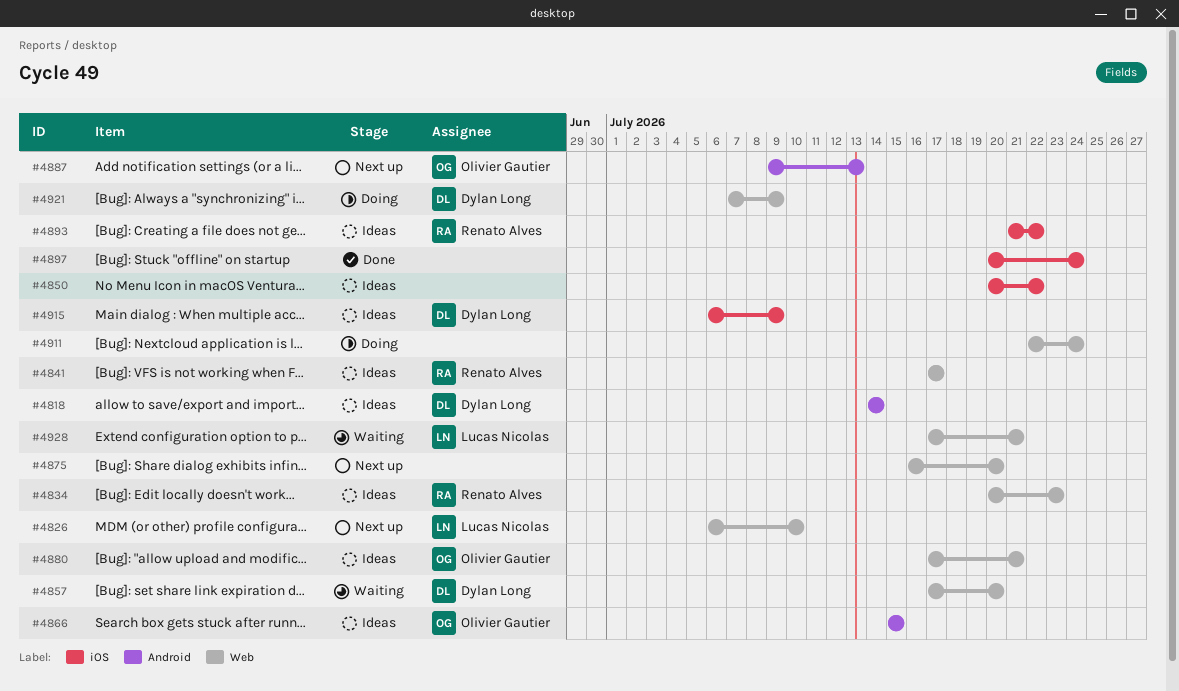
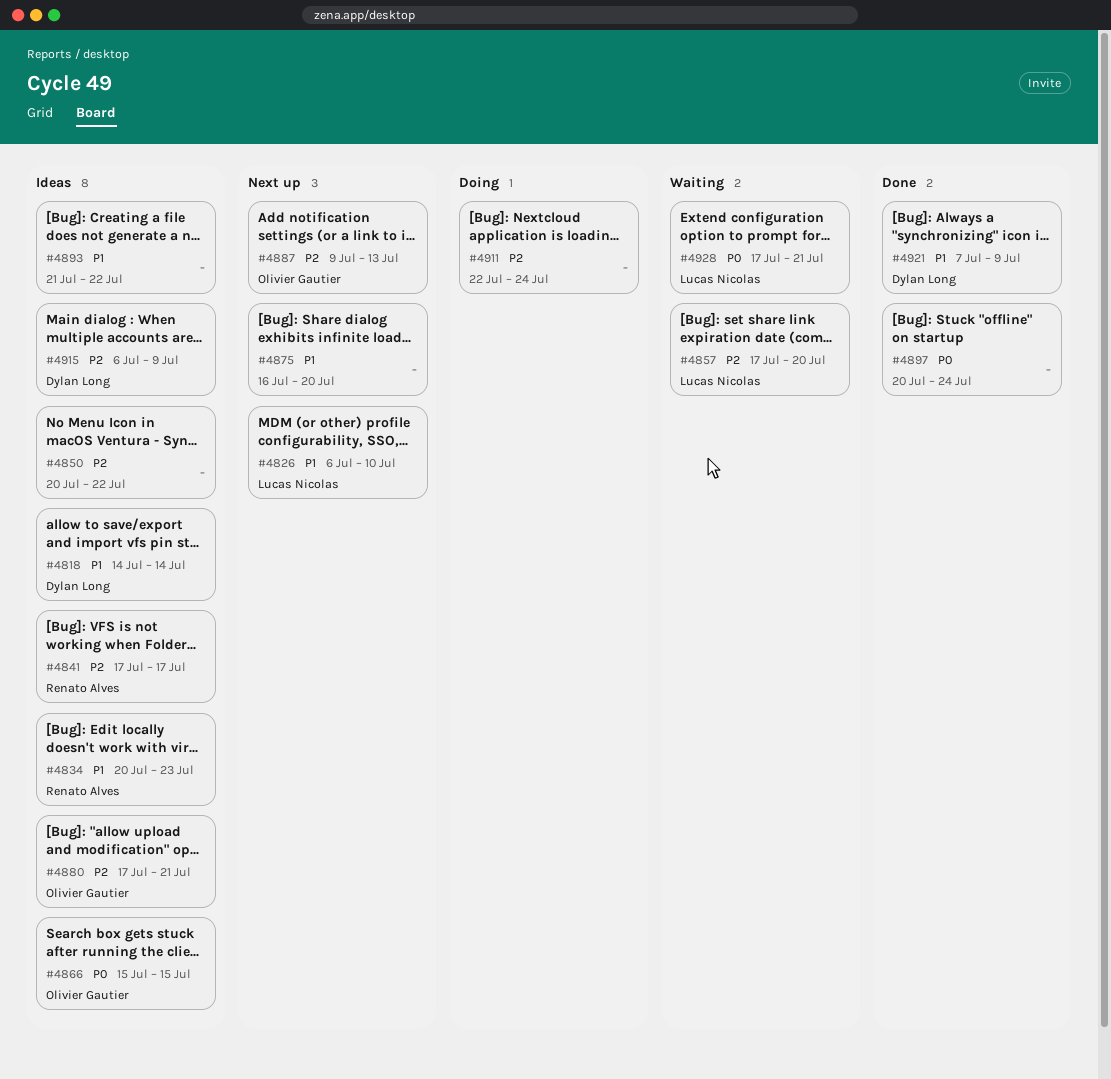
#4857, owner: Dylan Long -> Lucas Nicolas
#4893, owner: Renato Alves -> none
#4921, status: Doing -> Done

